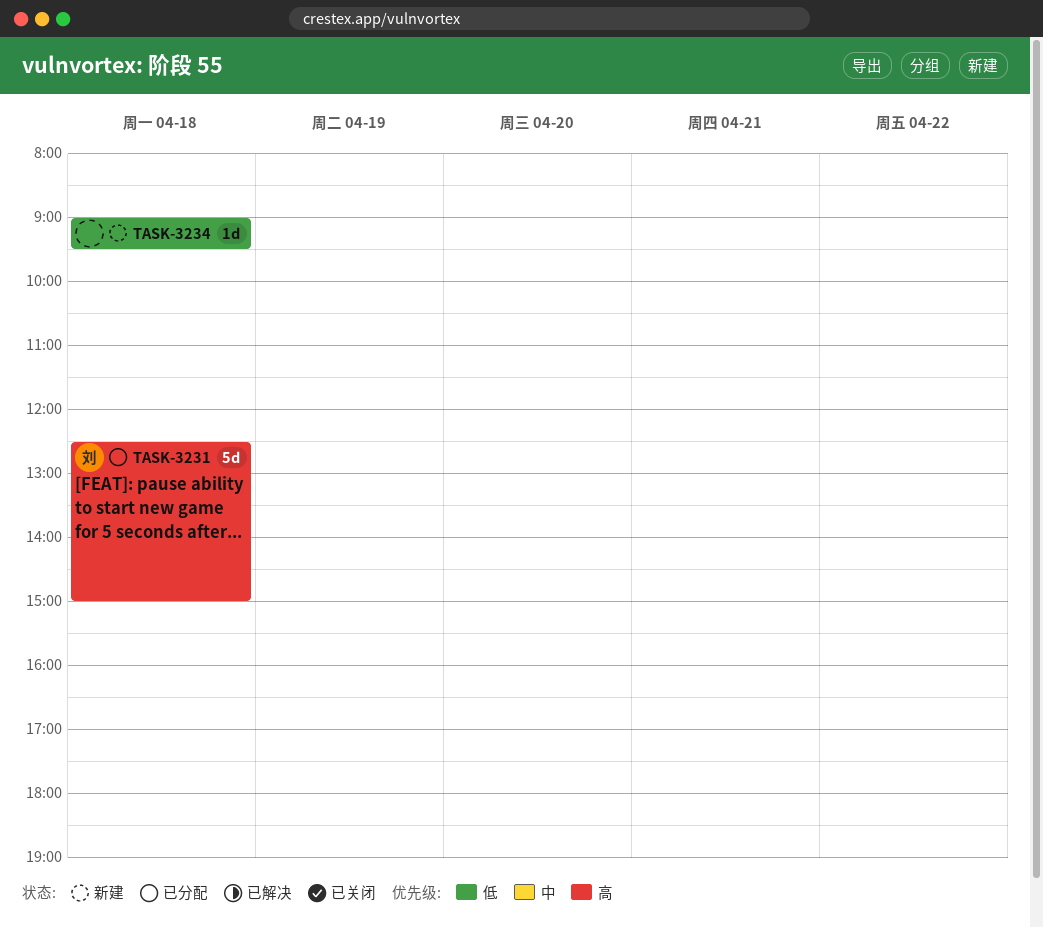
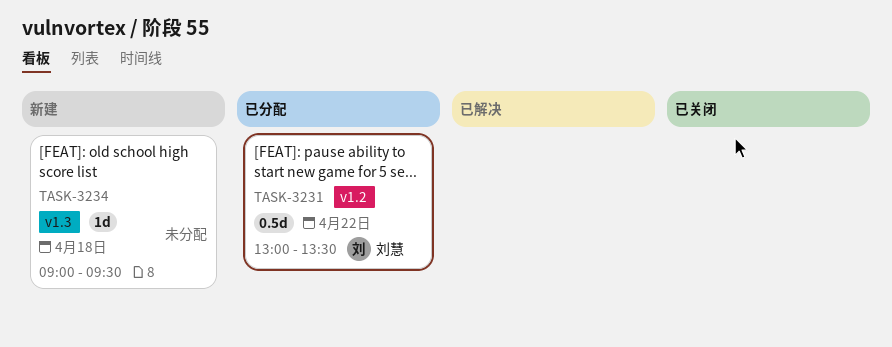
TASK-3231, estimate: 5d -> 0.5d
TASK-3231, day: Apr 18 -> Apr 22
TASK-3231, begins: 12:30 -> 13:00
TASK-3231, ends: 15:00 -> 13:30

